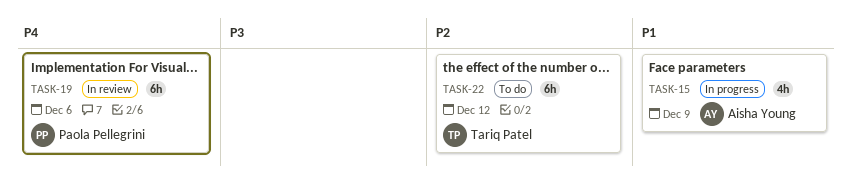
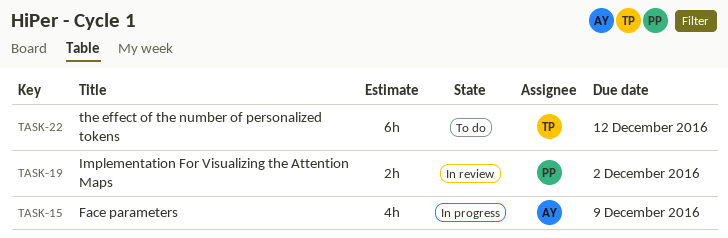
TASK-19, estimate: 6h -> 2h
TASK-19, due: Dec 6 -> Dec 2

